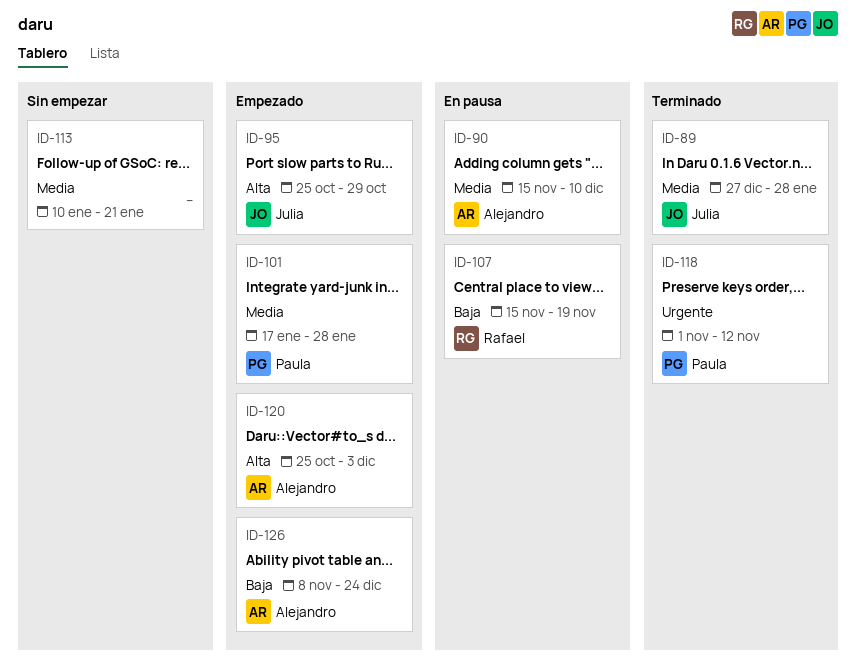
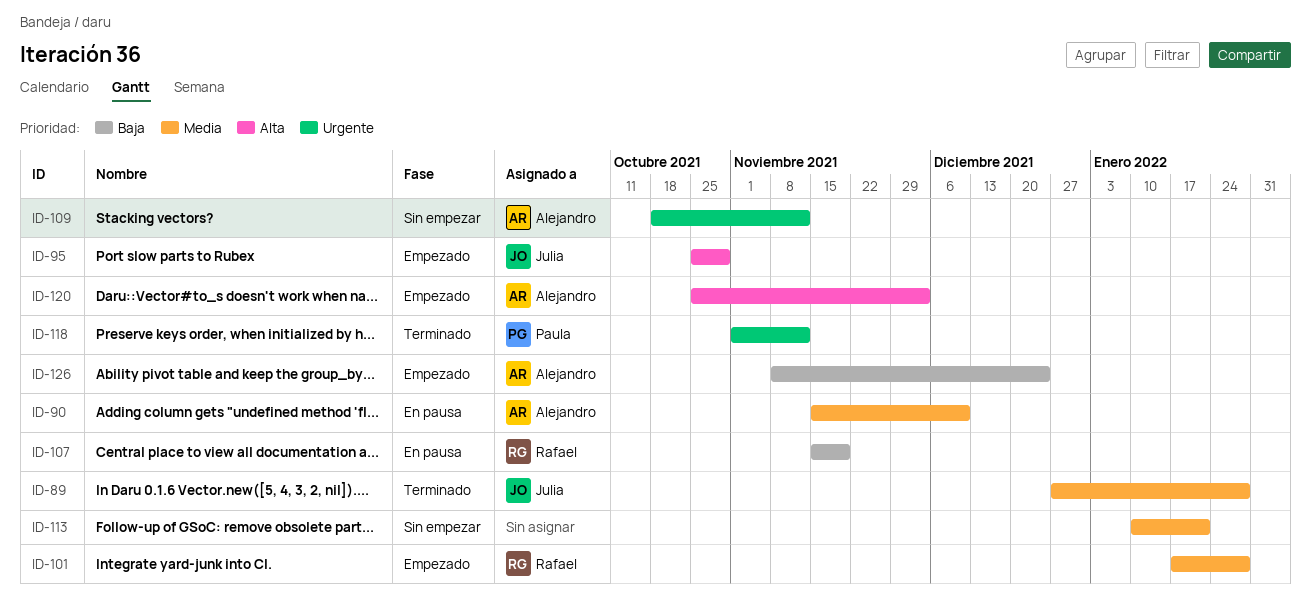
ID-101, owner: Paula -> Rafael
ID-109: none -> present

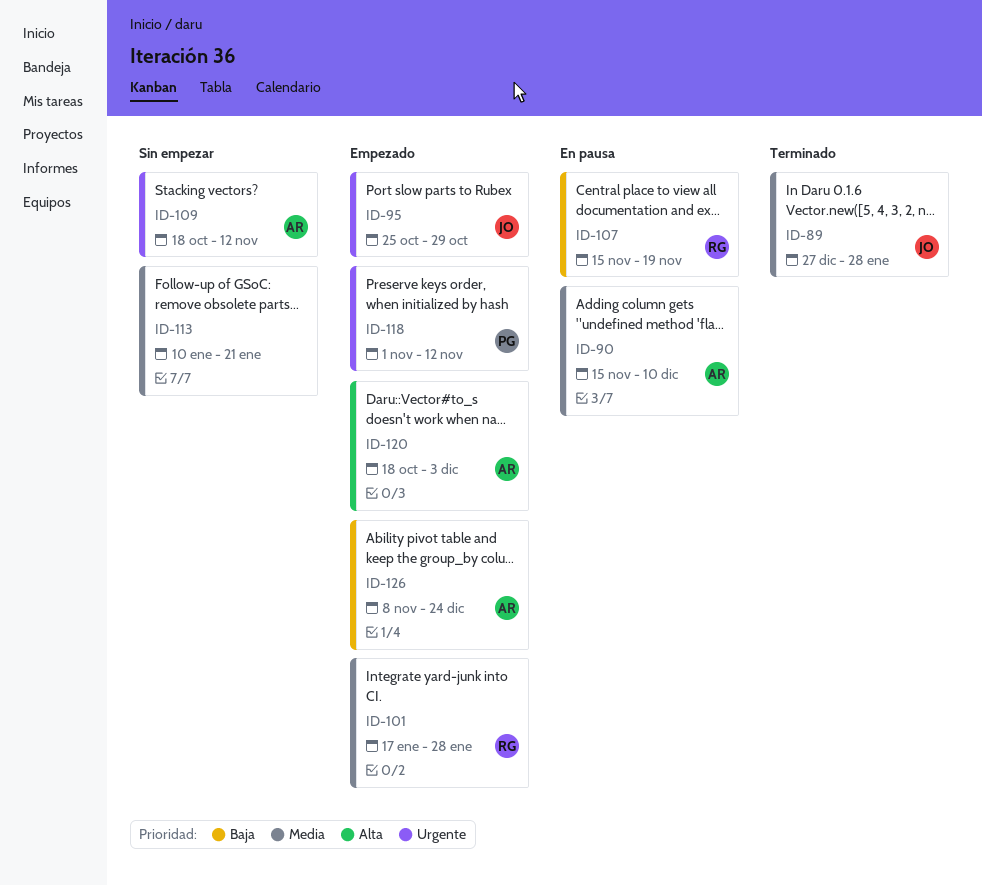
ID-95, priority: Alta -> Urgente
ID-118, status: Terminado -> Empezado
ID-120, start: Oct 25 -> Oct 18

